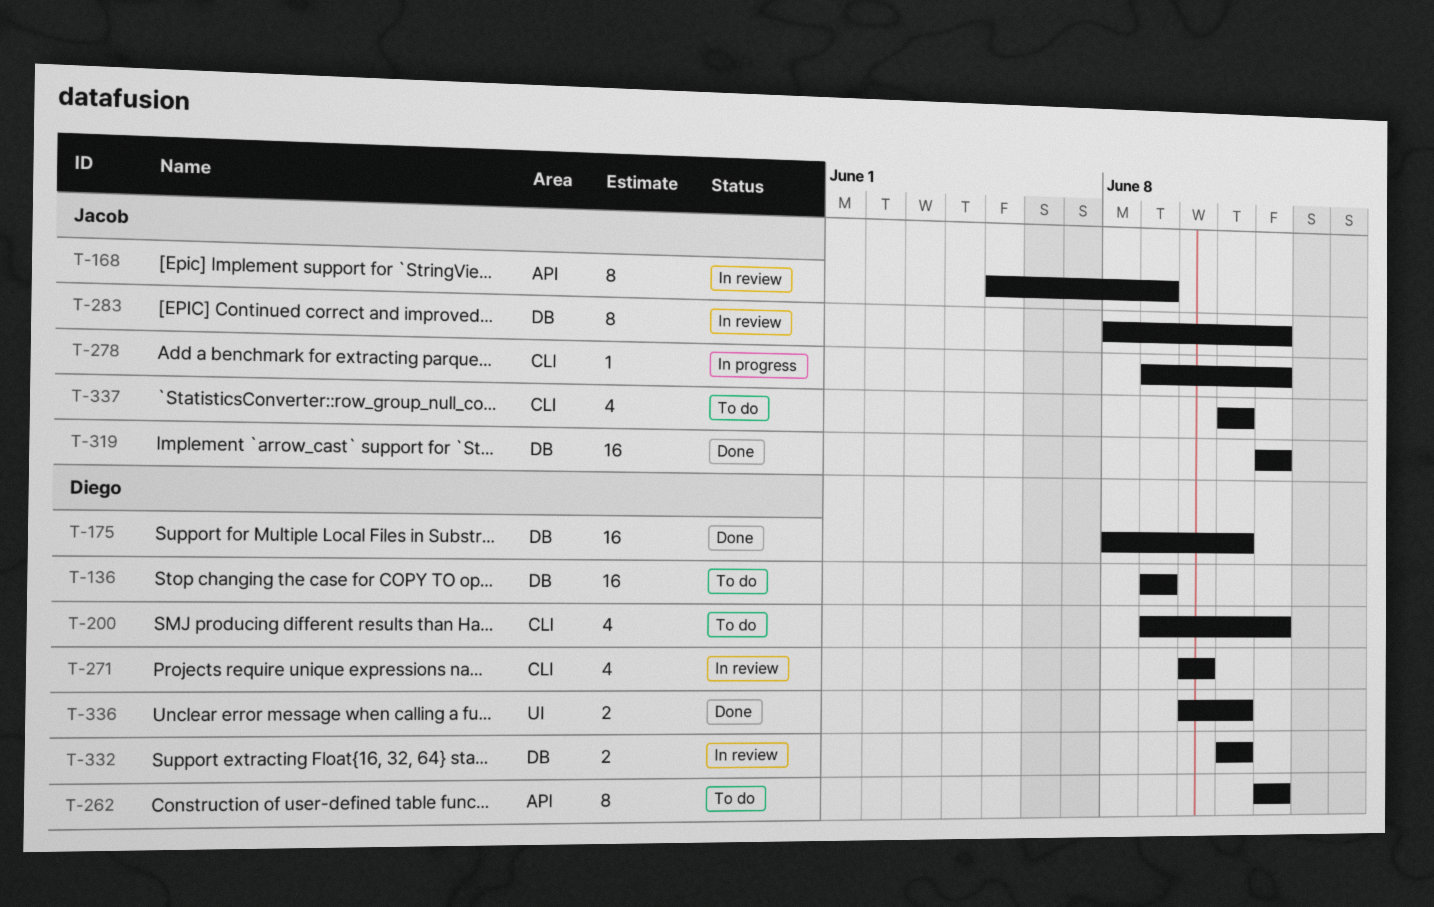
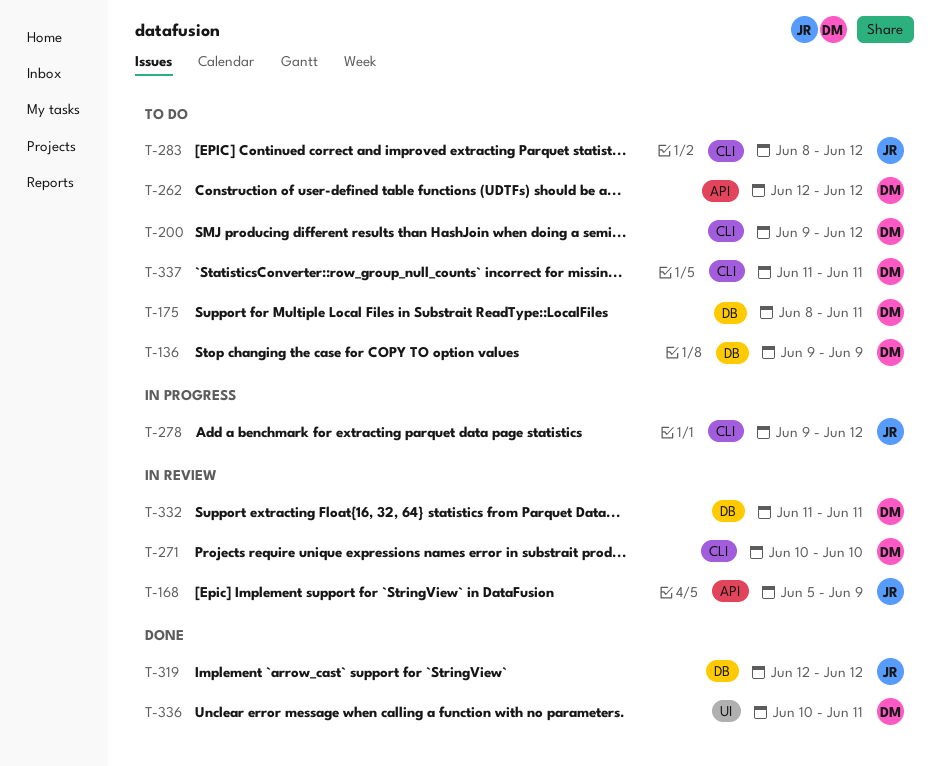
T-175, status: Done -> To do
T-283, status: In review -> To do
T-283, label: DB -> CLI
T-337, owner: Jacob -> Diego

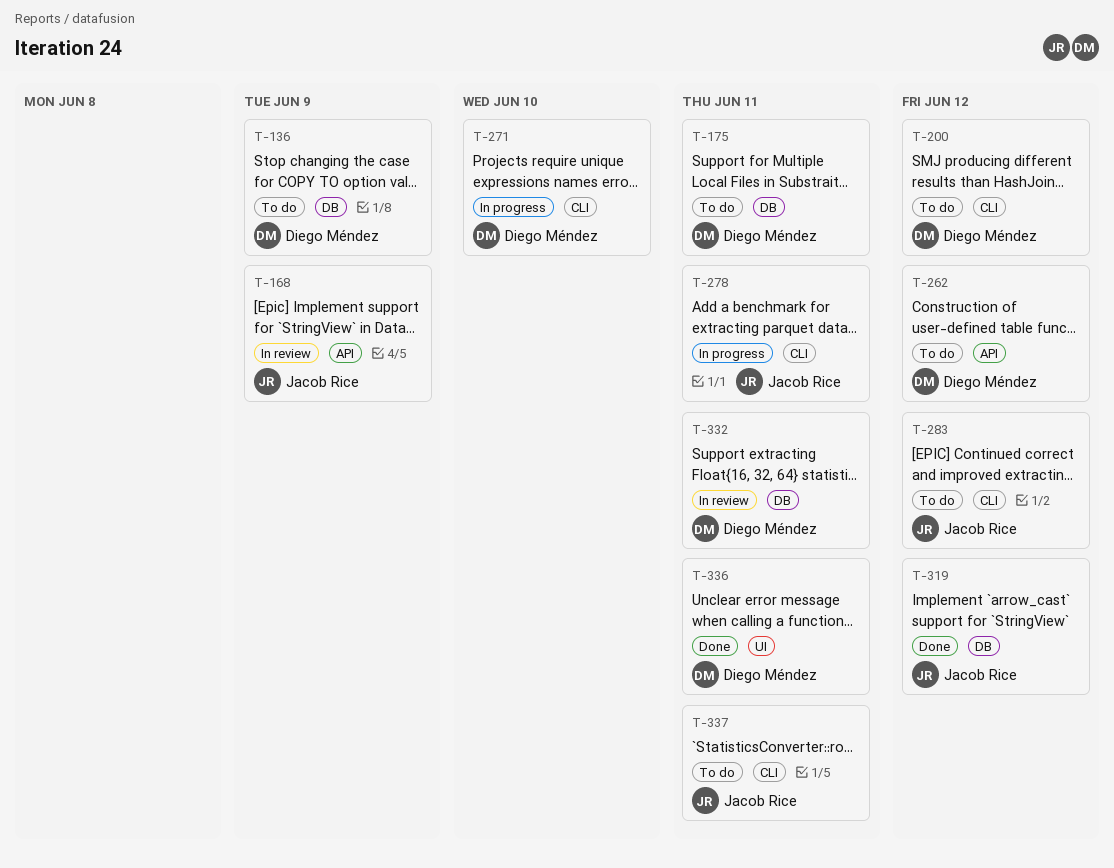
T-271, status: In review -> In progress
T-278, due: Jun 12 -> Jun 11
T-337, owner: Diego Méndez -> Jacob Rice

